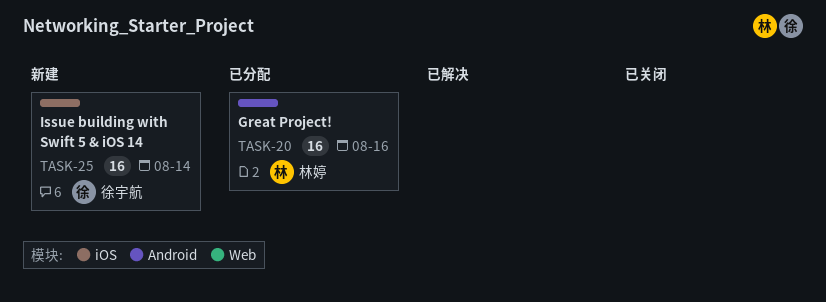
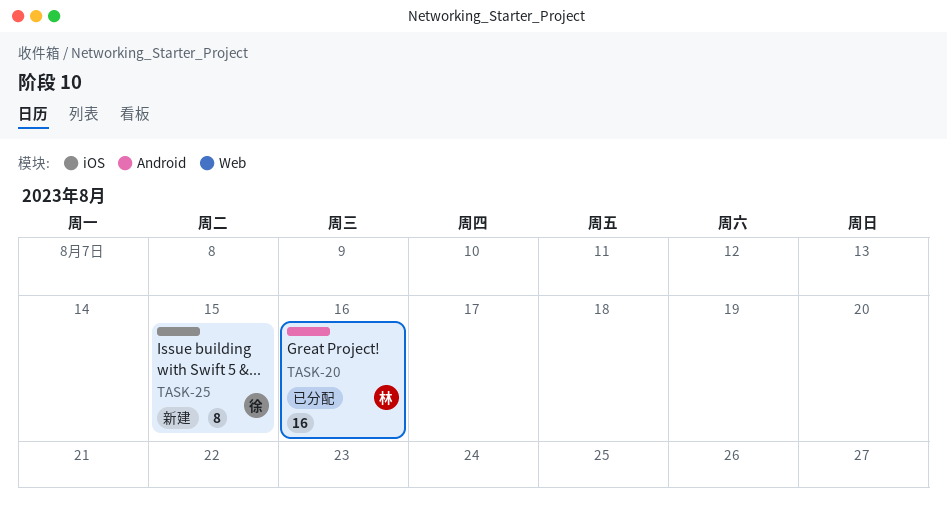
TASK-25, estimate: 16 -> 8
TASK-25, due: Aug 14 -> Aug 15

